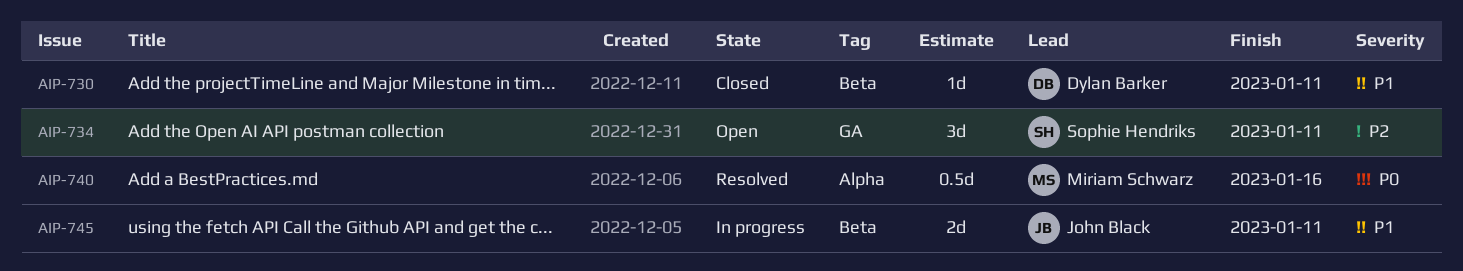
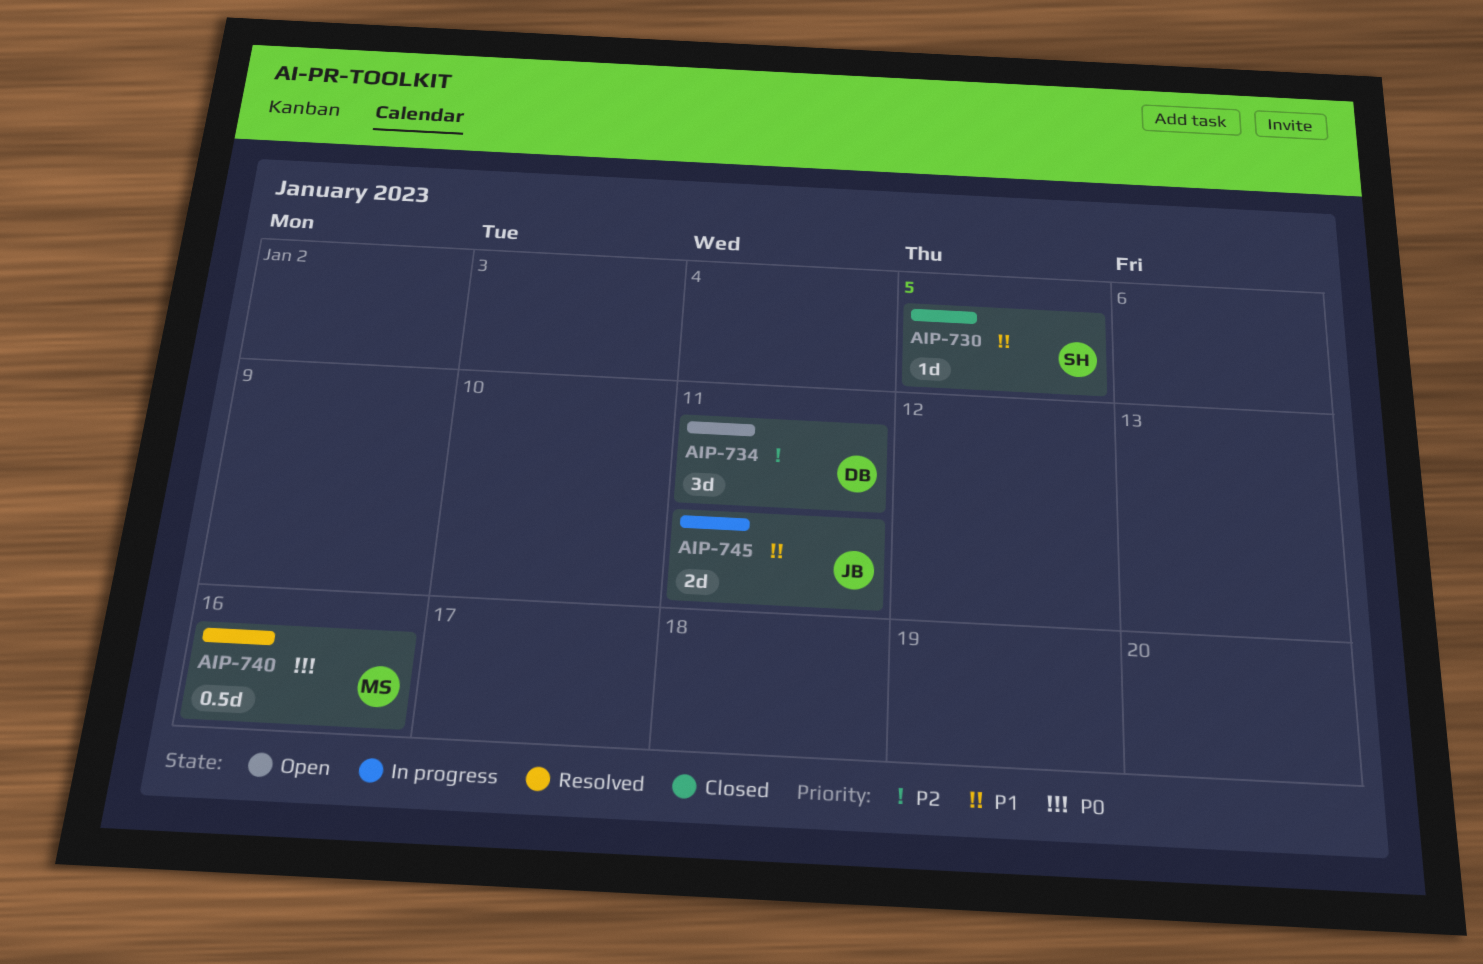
AIP-730, owner: Dylan Barker -> Sophie Hendriks
AIP-730, due: Jan 11 -> Jan 5
AIP-734, owner: Sophie Hendriks -> Dylan Barker

